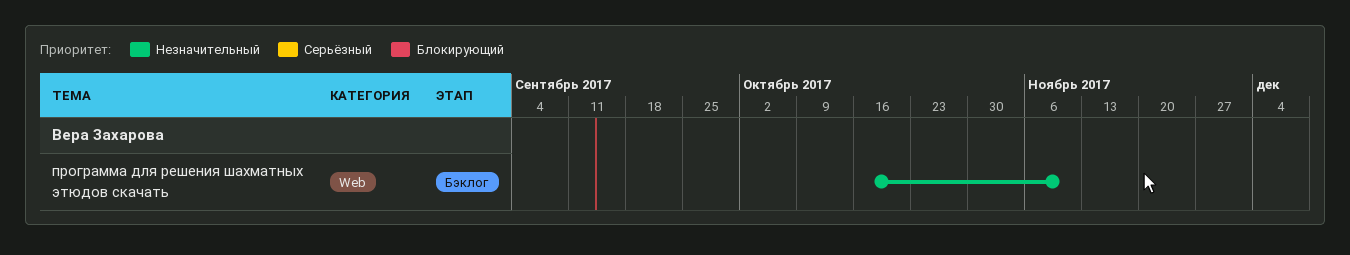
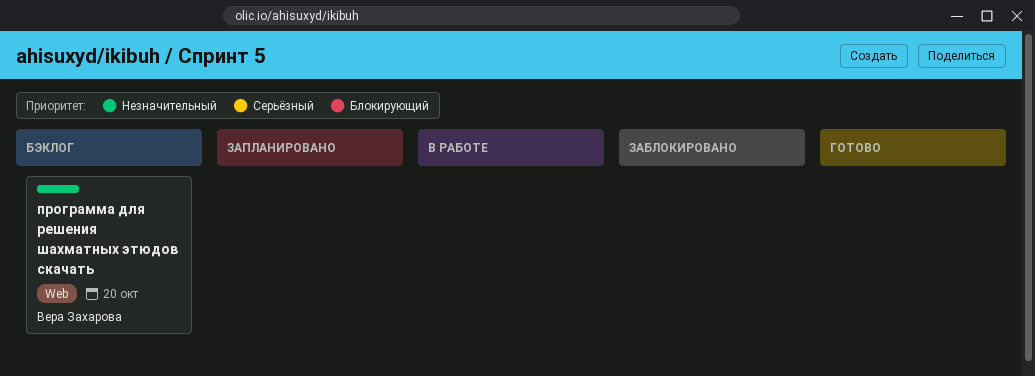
программа для решения шахматных этюдов скачать, due: Nov 10 -> Oct 20

